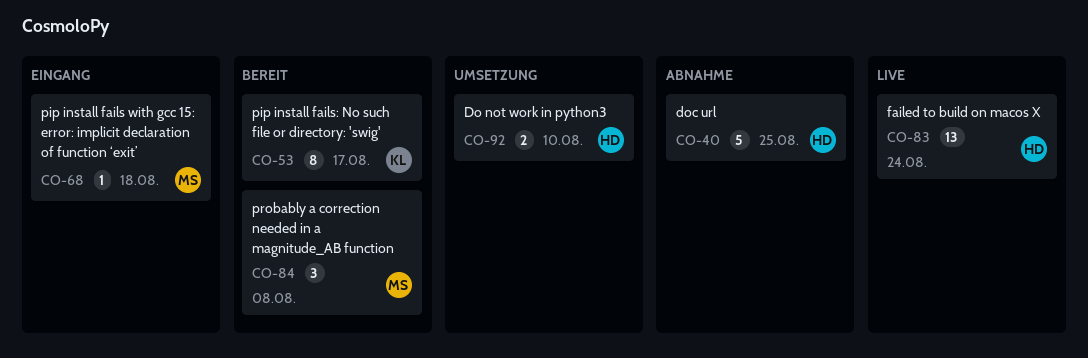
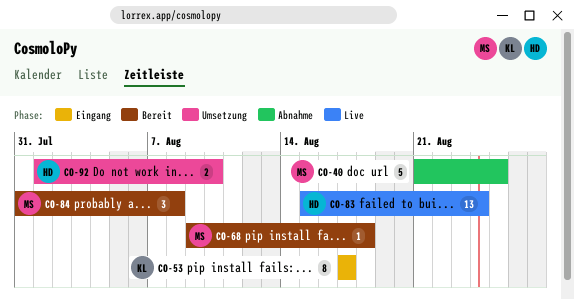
CO-40, owner: HD -> MS
CO-53, status: Bereit -> Eingang
CO-68, status: Eingang -> Bereit

